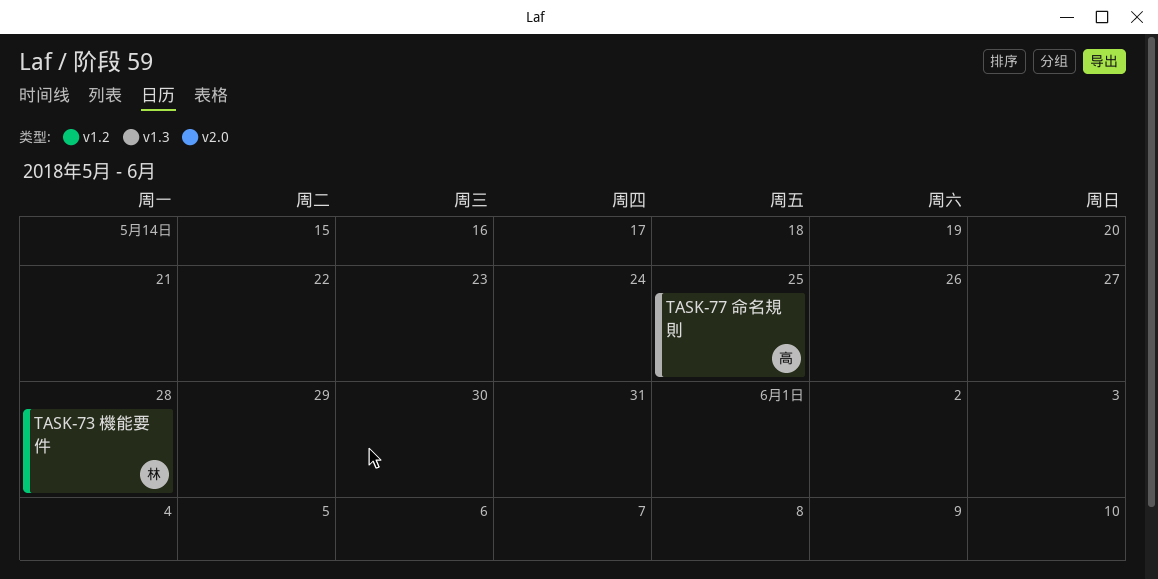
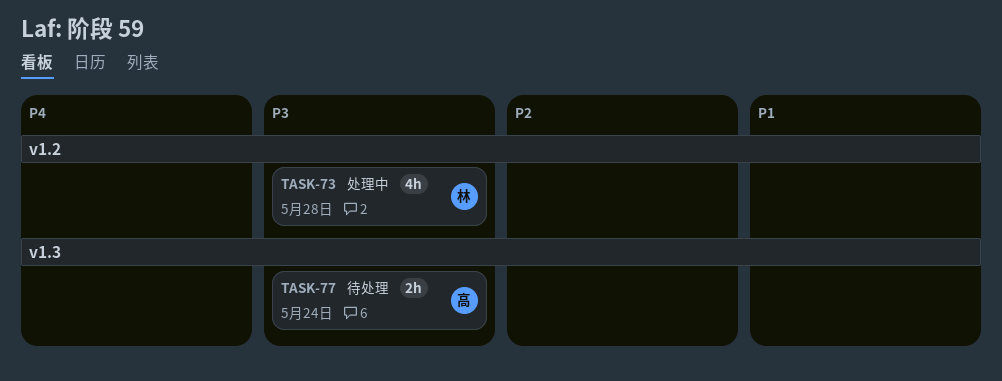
TASK-77, due: May 25 -> May 24

